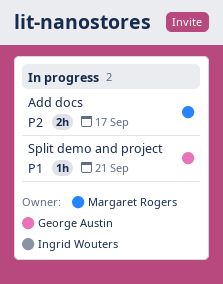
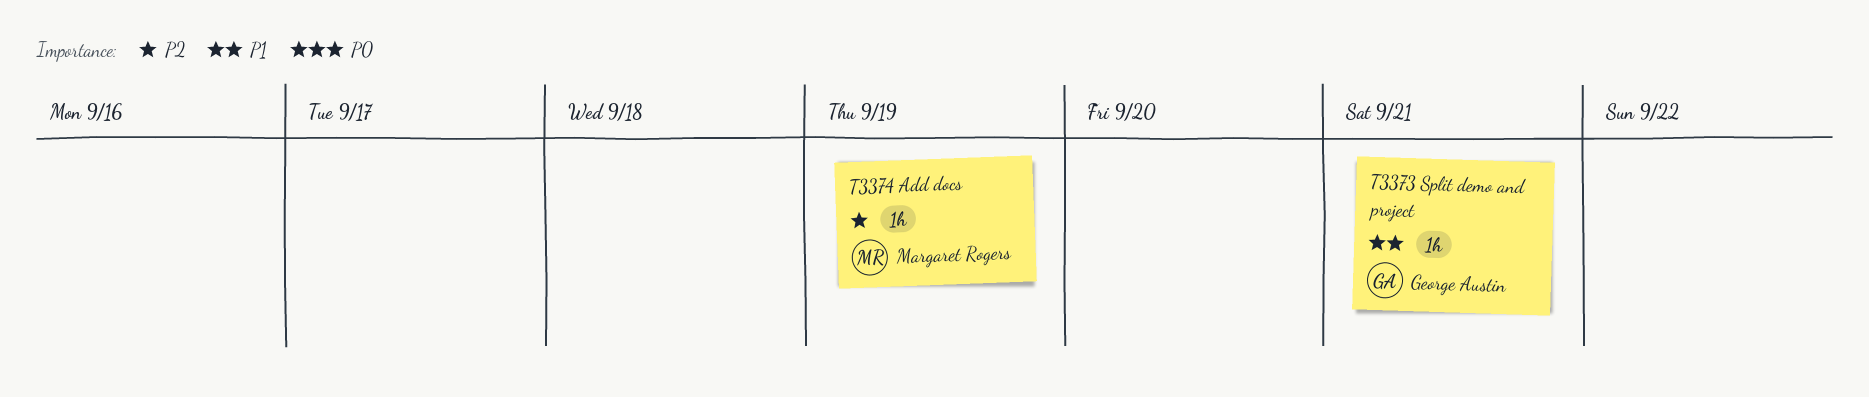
Add docs, estimate: 2h -> 1h
Add docs, due: Sep 17 -> Sep 19

